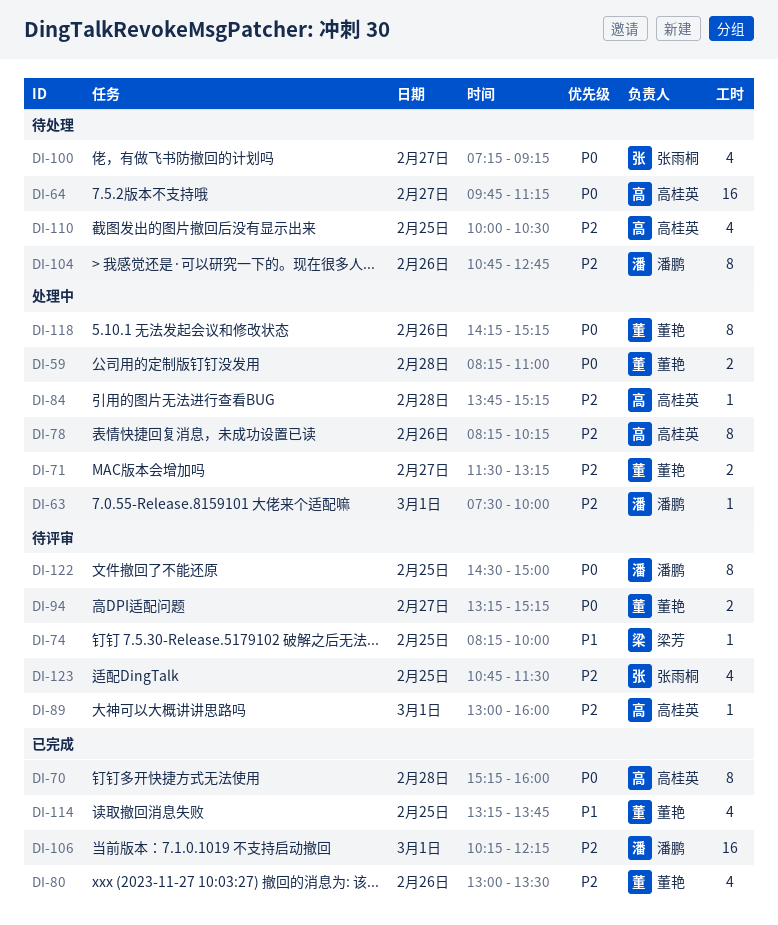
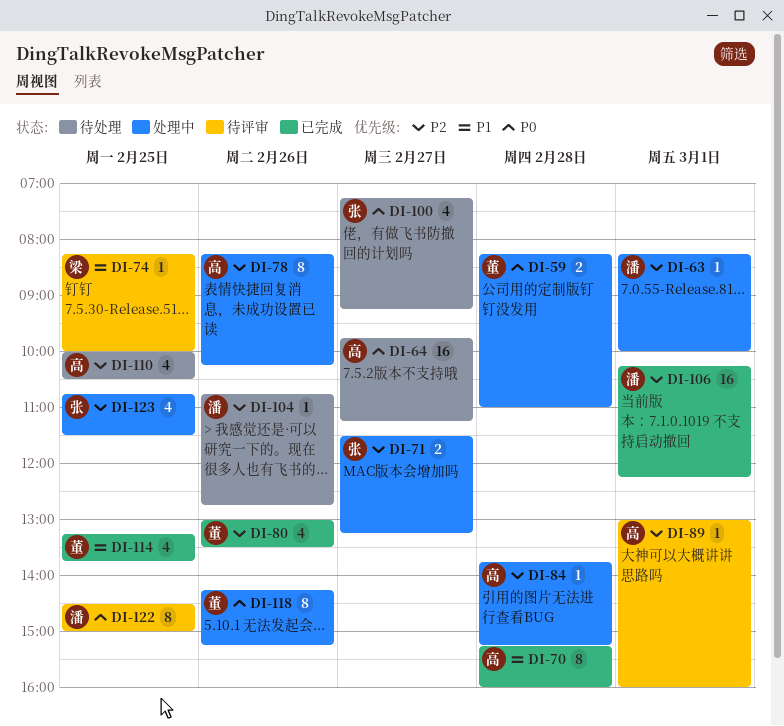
DI-63, begins: 07:30 -> 08:15
DI-70, priority: P0 -> P1
DI-71, owner: 董艳 -> 张雨桐
DI-94: present -> none
DI-104, estimate: 8 -> 1
DI-123, status: 待评审 -> 处理中

